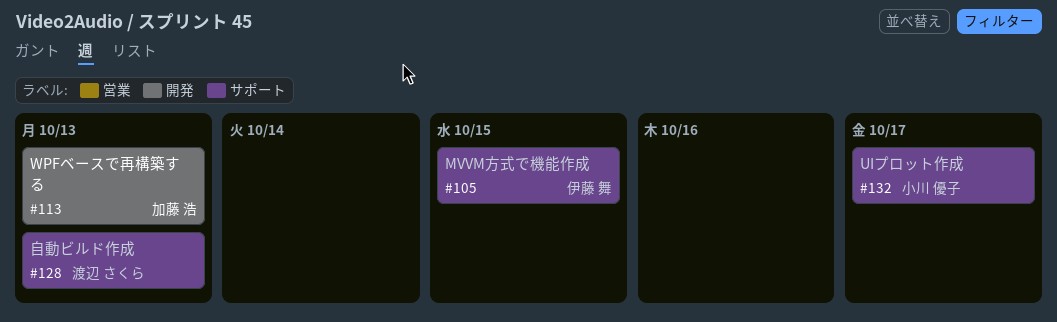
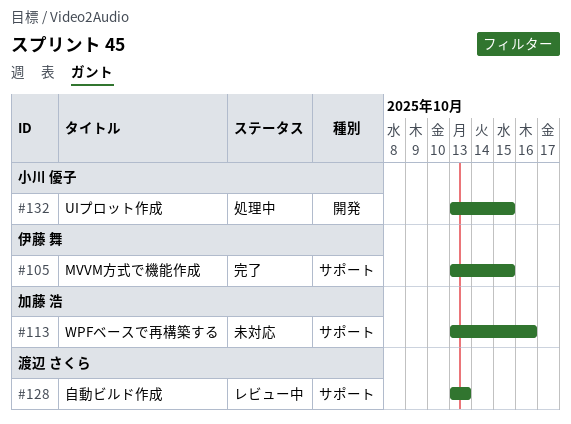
#113, label: 開発 -> サポート
#113, due: Oct 13 -> Oct 16
#132, label: サポート -> 開発
#132, due: Oct 17 -> Oct 15

